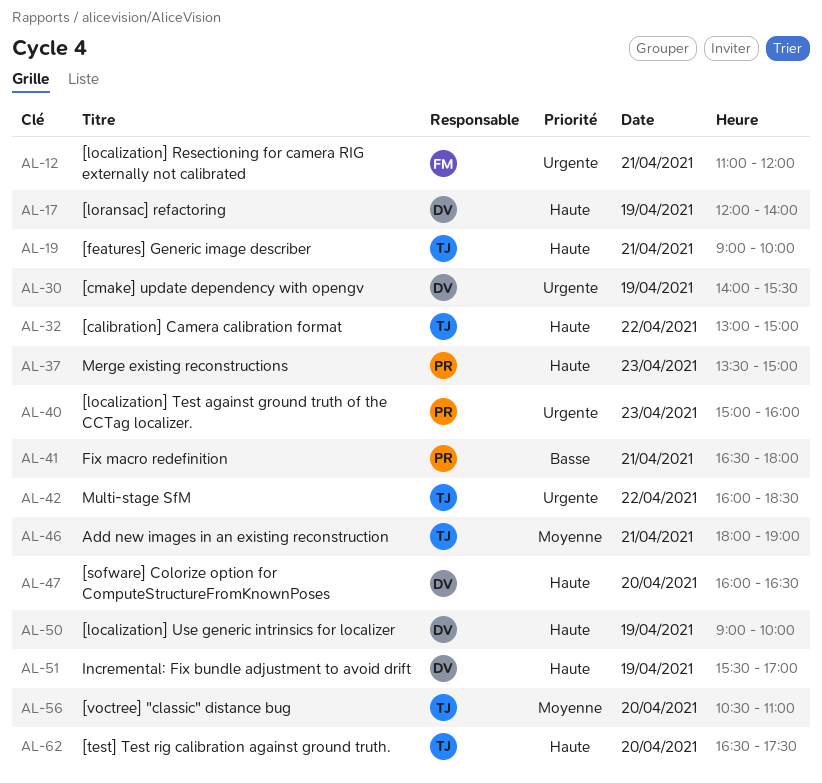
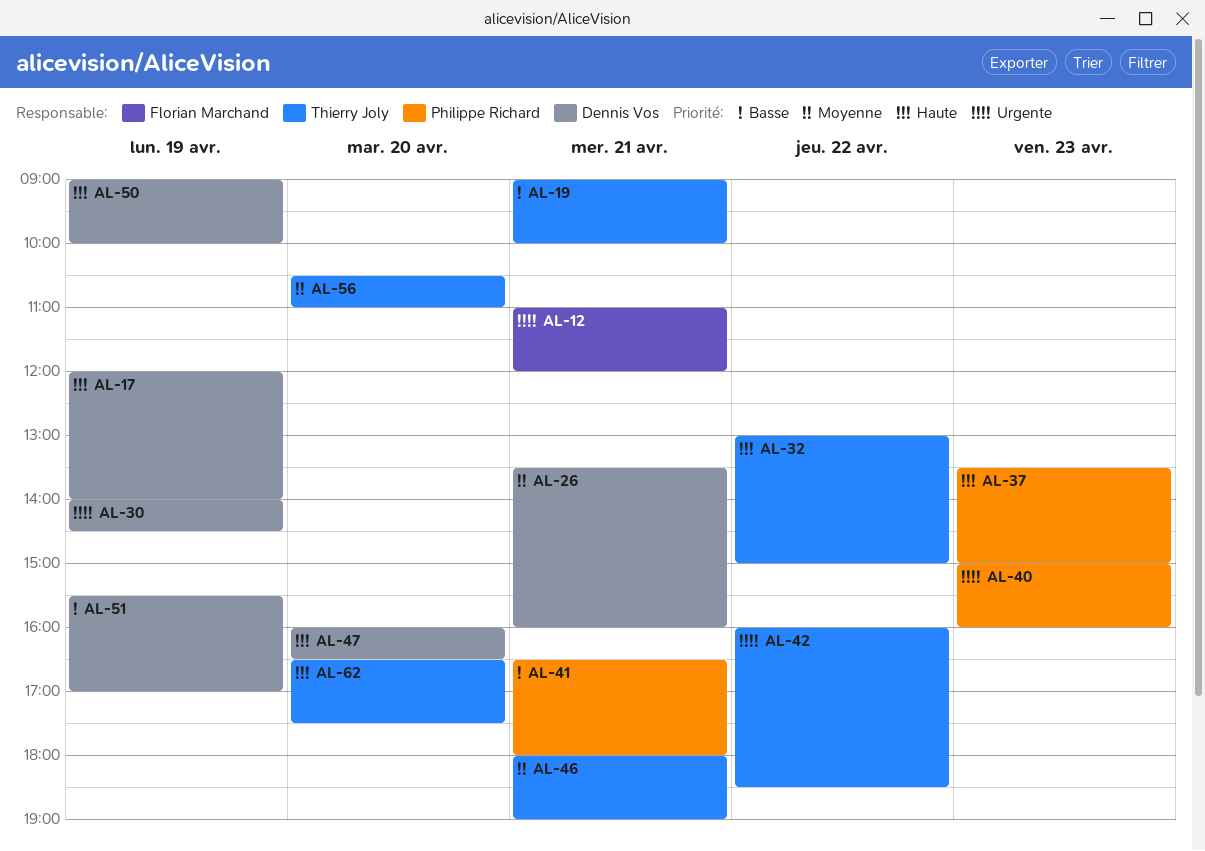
AL-19, priority: Haute -> Basse
AL-26: none -> present
AL-30, ends: 15:30 -> 14:30
AL-51, priority: Haute -> Basse

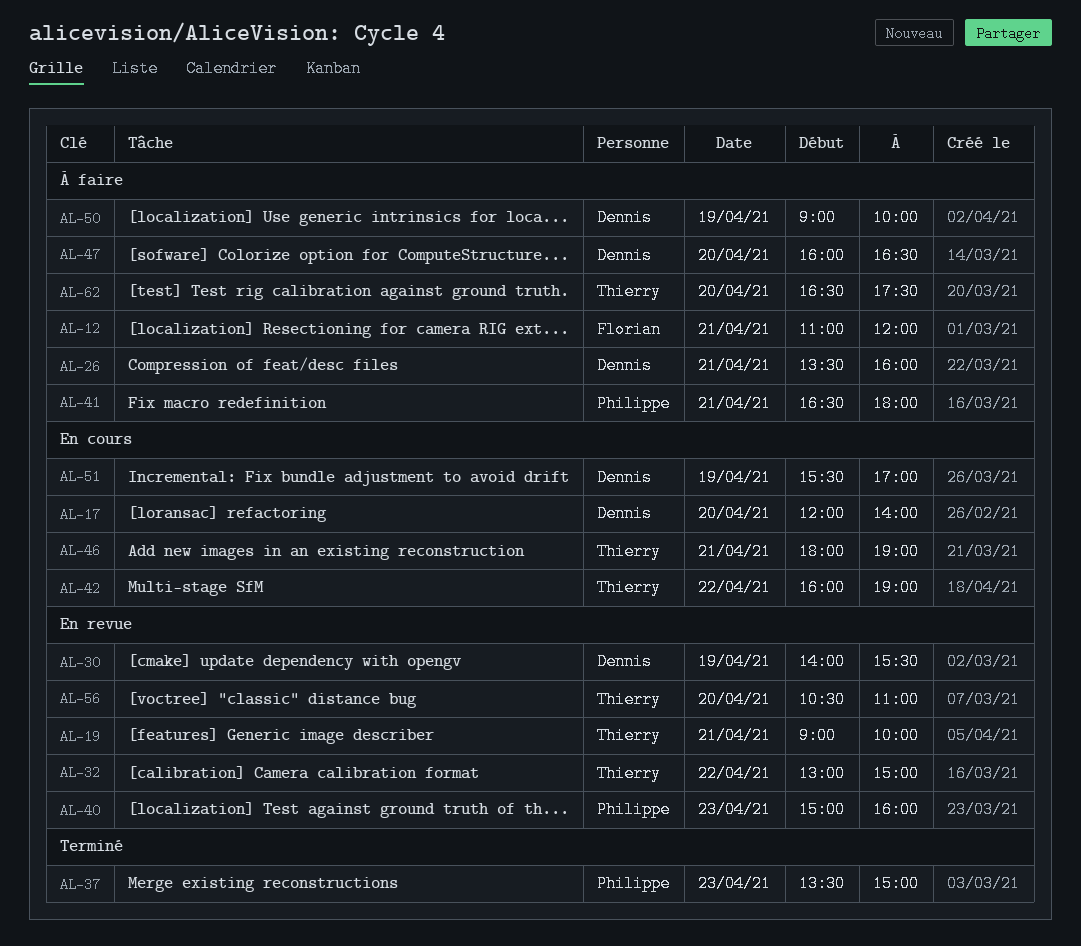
AL-17, day: Apr 19 -> Apr 20
AL-30, ends: 14:30 -> 15:30
AL-42, ends: 18:30 -> 19:00

